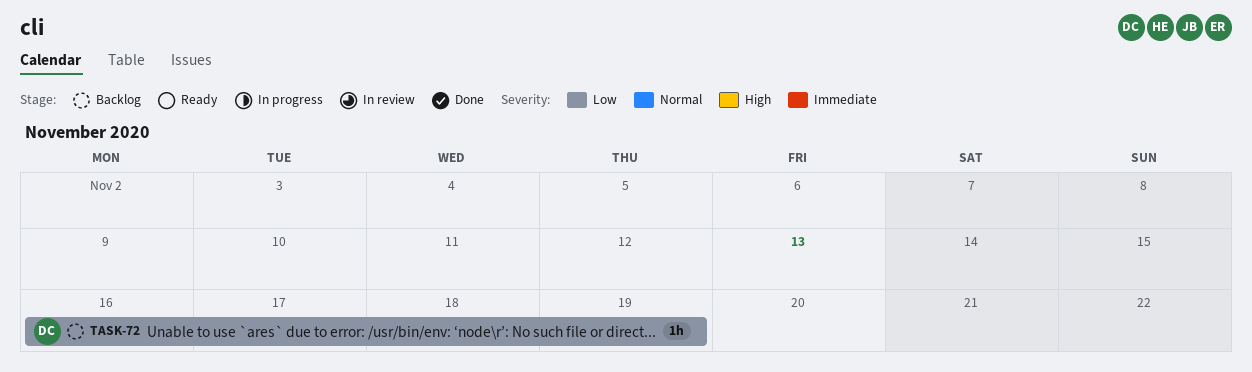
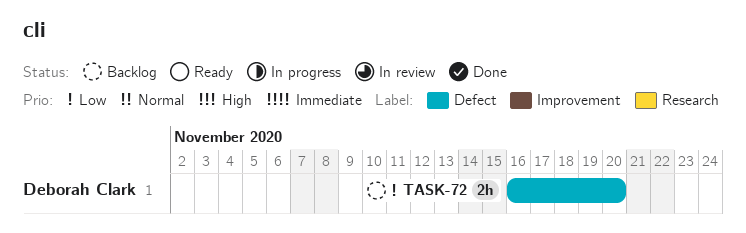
TASK-72, estimate: 1h -> 2h
TASK-72, due: Nov 19 -> Nov 20

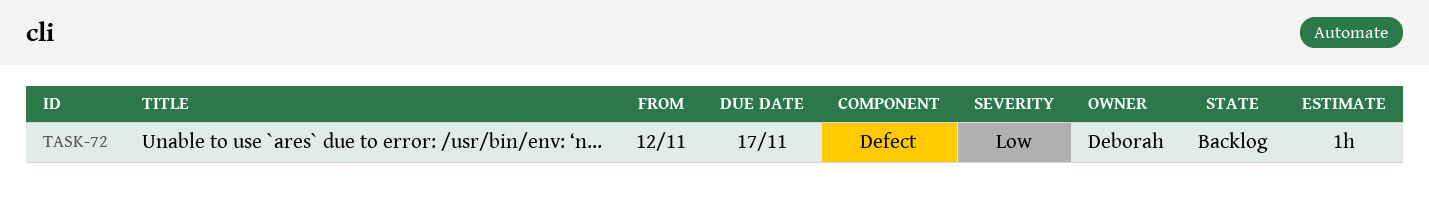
TASK-72, estimate: 2h -> 1h
TASK-72, start: Nov 16 -> Nov 12
TASK-72, due: Nov 20 -> Nov 17

